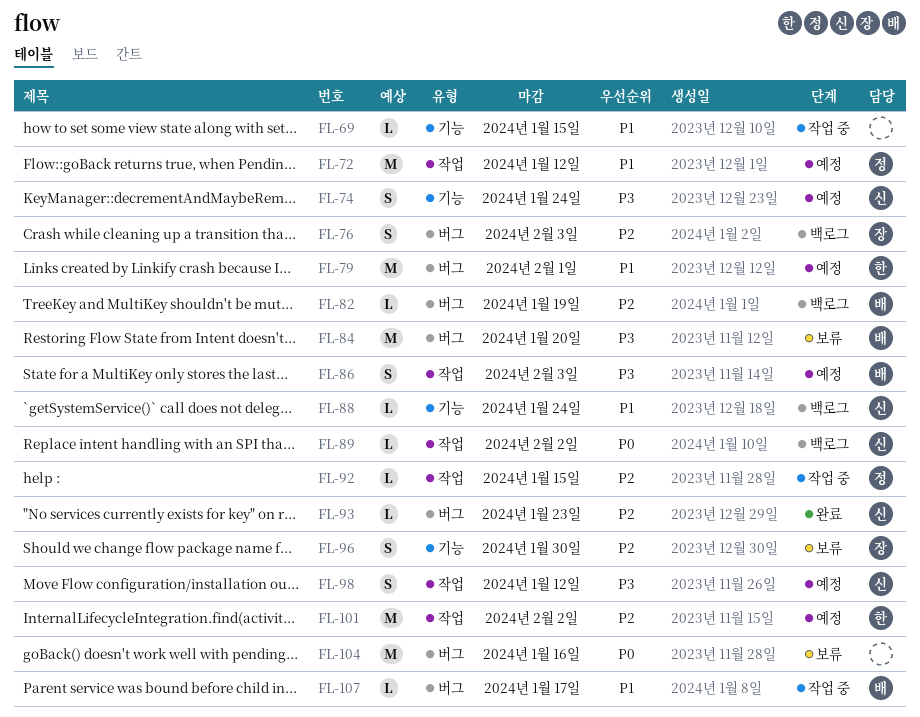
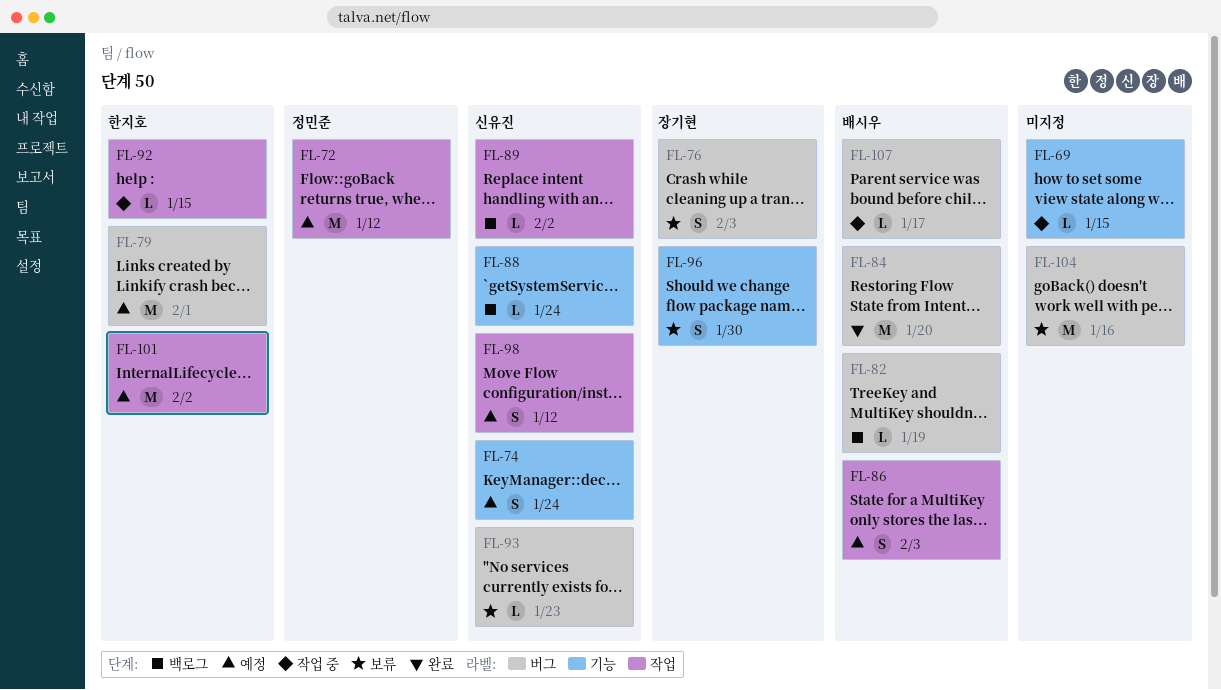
FL-76, status: 백로그 -> 보류
FL-84, status: 보류 -> 완료
FL-92, owner: 정민준 -> 한지호
FL-93, status: 완료 -> 보류

